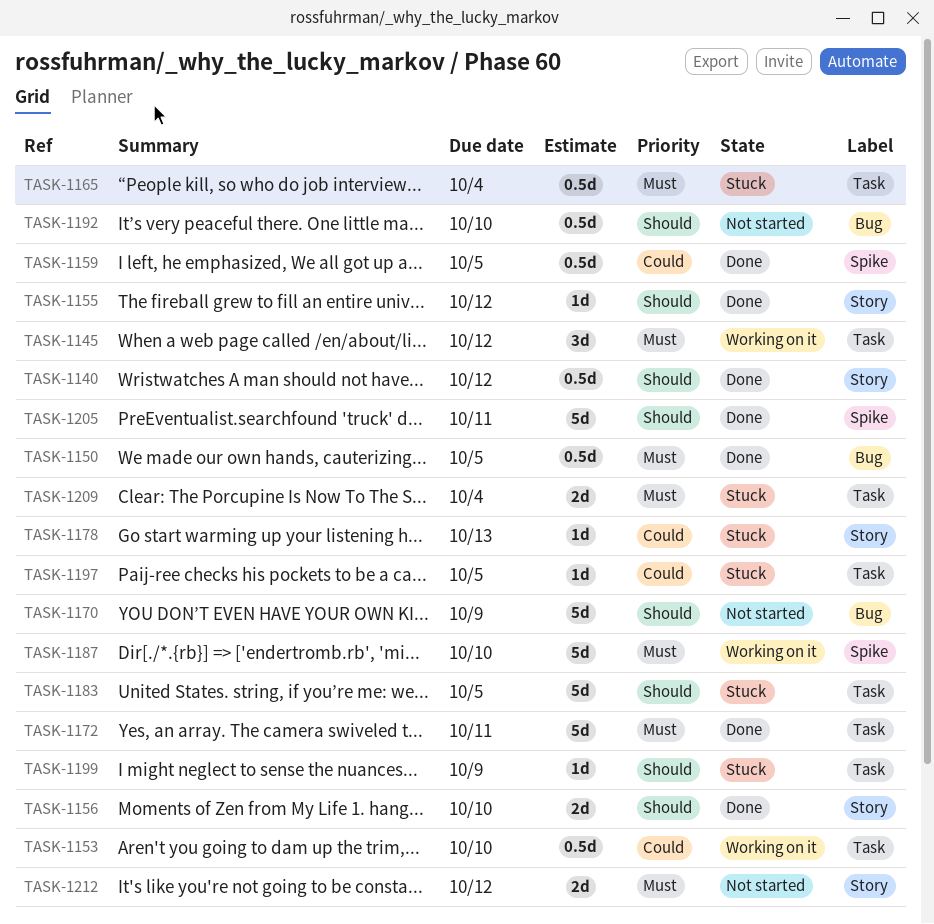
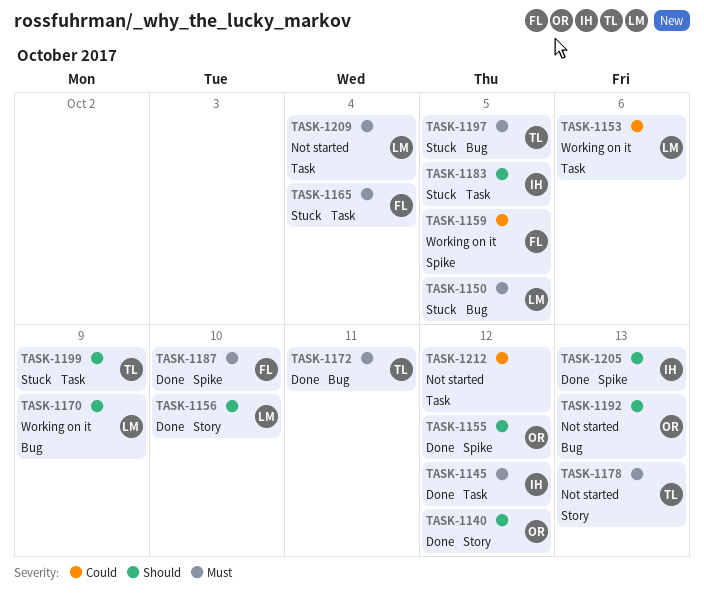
TASK-1145, status: Working on it -> Done
TASK-1150, status: Done -> Stuck
TASK-1153, due: Oct 10 -> Oct 6
TASK-1155, label: Story -> Spike
TASK-1159, status: Done -> Working on it
TASK-1170, status: Not started -> Working on it
TASK-1172, label: Task -> Bug
TASK-1178, status: Stuck -> Not started
TASK-1178, priority: Could -> Must
TASK-1187, status: Working on it -> Done
TASK-1192, due: Oct 10 -> Oct 13
TASK-1197, priority: Could -> Must
TASK-1197, label: Task -> Bug
TASK-1205, due: Oct 11 -> Oct 13
TASK-1209, status: Stuck -> Not started
TASK-1212, priority: Must -> Could
TASK-1212, label: Story -> Task

